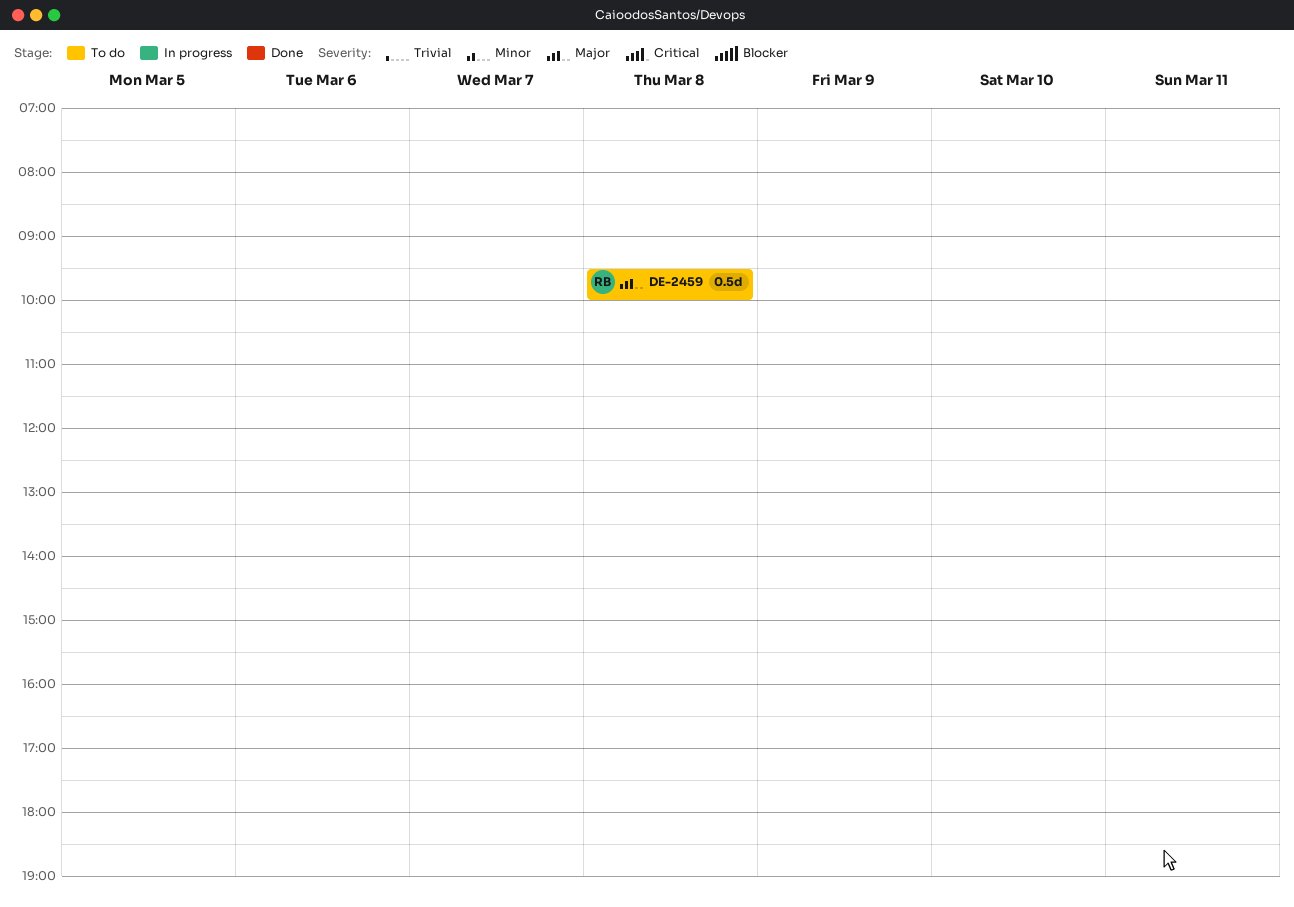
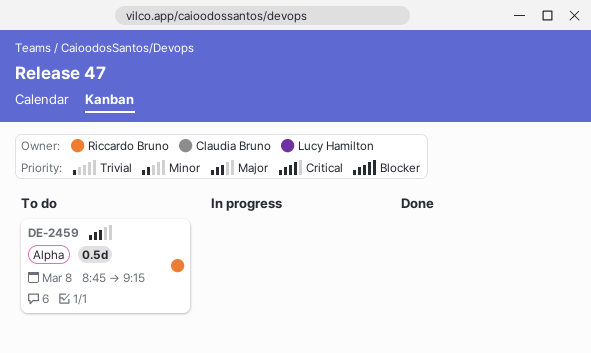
DE-2459, begins: 09:30 -> 08:45
DE-2459, ends: 10:00 -> 09:15

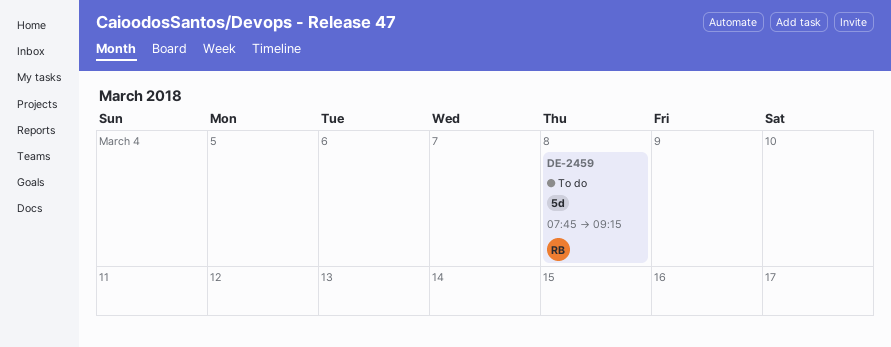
DE-2459, estimate: 0.5d -> 5d
DE-2459, begins: 08:45 -> 07:45

